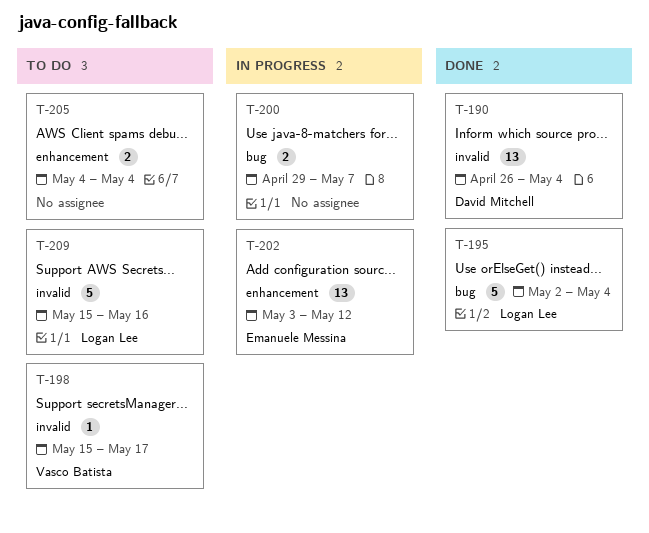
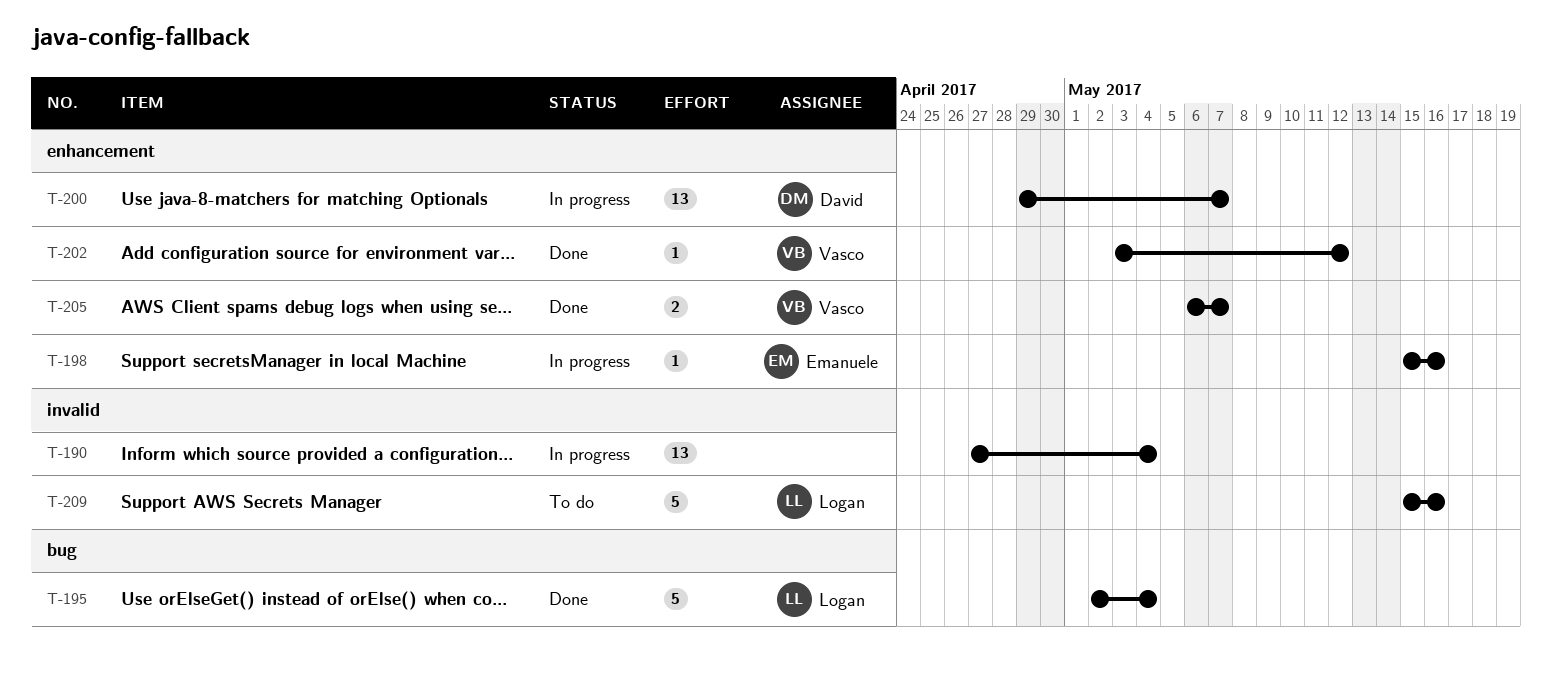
T-190, status: Done -> In progress
T-190, owner: David Mitchell -> none
T-190, start: Apr 26 -> Apr 27
T-198, status: To do -> In progress
T-198, owner: Vasco Batista -> Emanuele Messina
T-198, label: invalid -> enhancement
T-198, due: May 17 -> May 16
T-200, owner: none -> David Mitchell
T-200, label: bug -> enhancement
T-200, estimate: 2 -> 13
T-202, status: In progress -> Done
T-202, owner: Emanuele Messina -> Vasco Batista
T-202, estimate: 13 -> 1
T-205, status: To do -> Done
T-205, owner: none -> Vasco Batista
T-205, start: May 4 -> May 6
T-205, due: May 4 -> May 7

